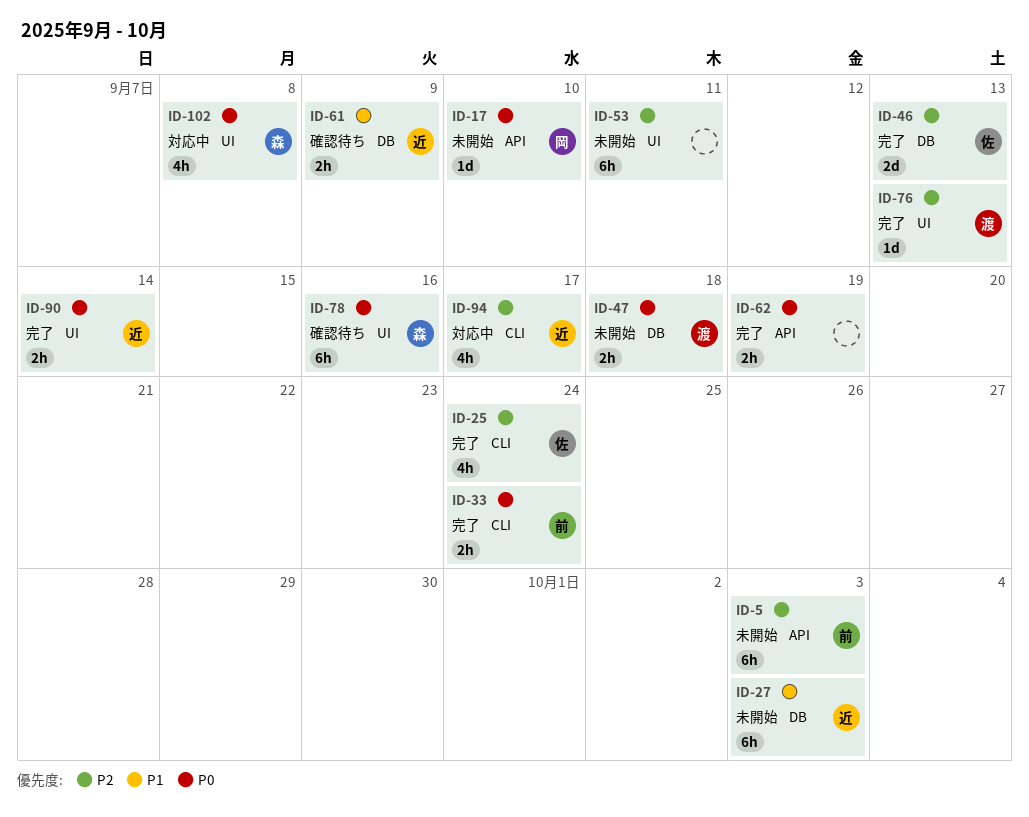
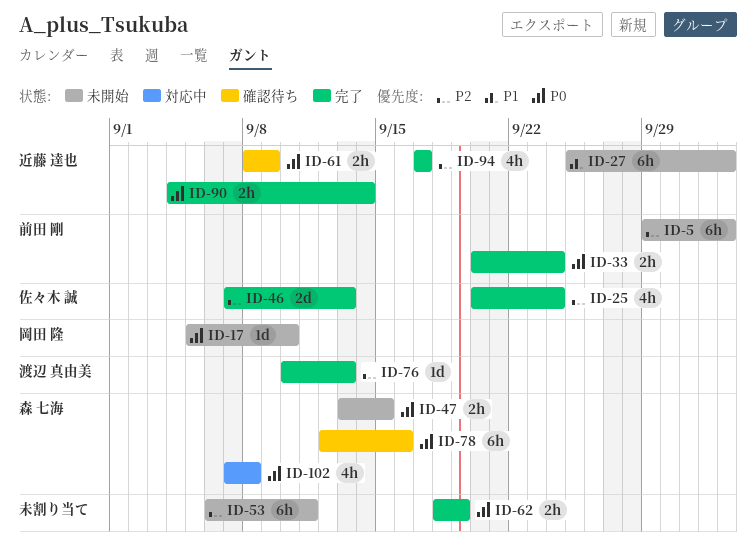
ID-47, owner: 渡辺 真由美 -> 森 七海
ID-47, due: Sep 18 -> Sep 15
ID-61, priority: P1 -> P0
ID-94, status: 対応中 -> 完了

